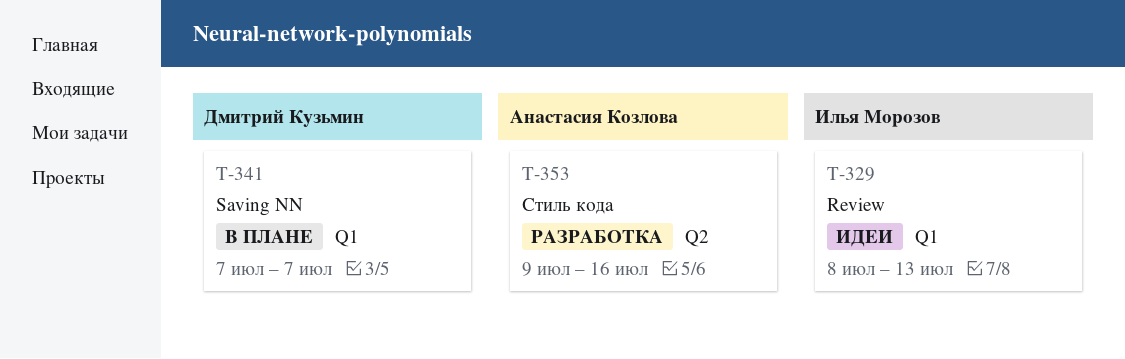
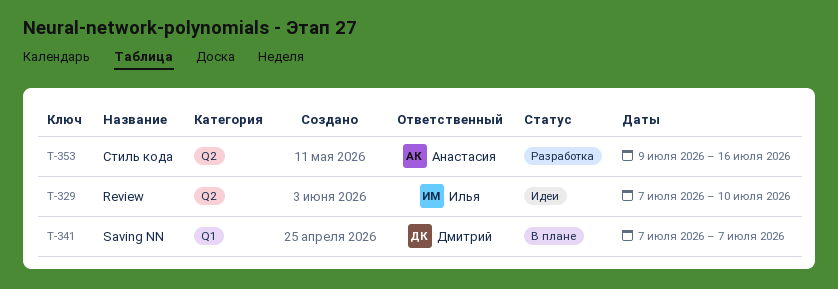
T-329, label: Q1 -> Q2
T-329, start: Jul 8 -> Jul 7
T-329, due: Jul 13 -> Jul 10

